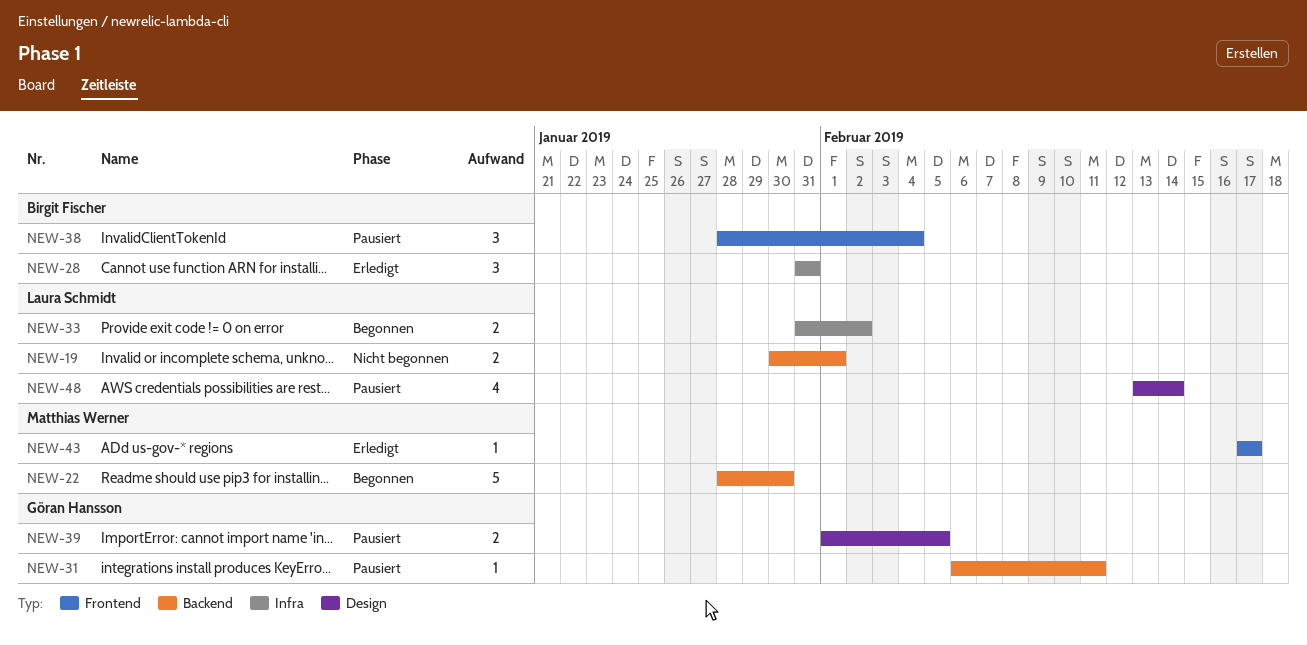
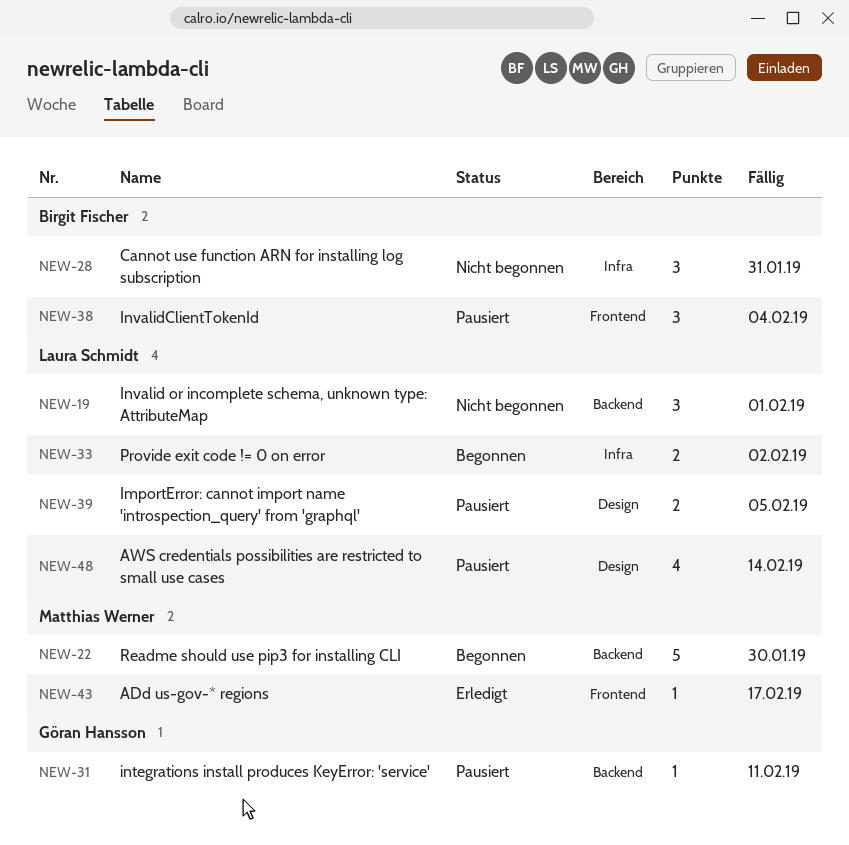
NEW-19, estimate: 2 -> 3
NEW-28, status: Erledigt -> Nicht begonnen
NEW-39, owner: Göran Hansson -> Laura Schmidt

